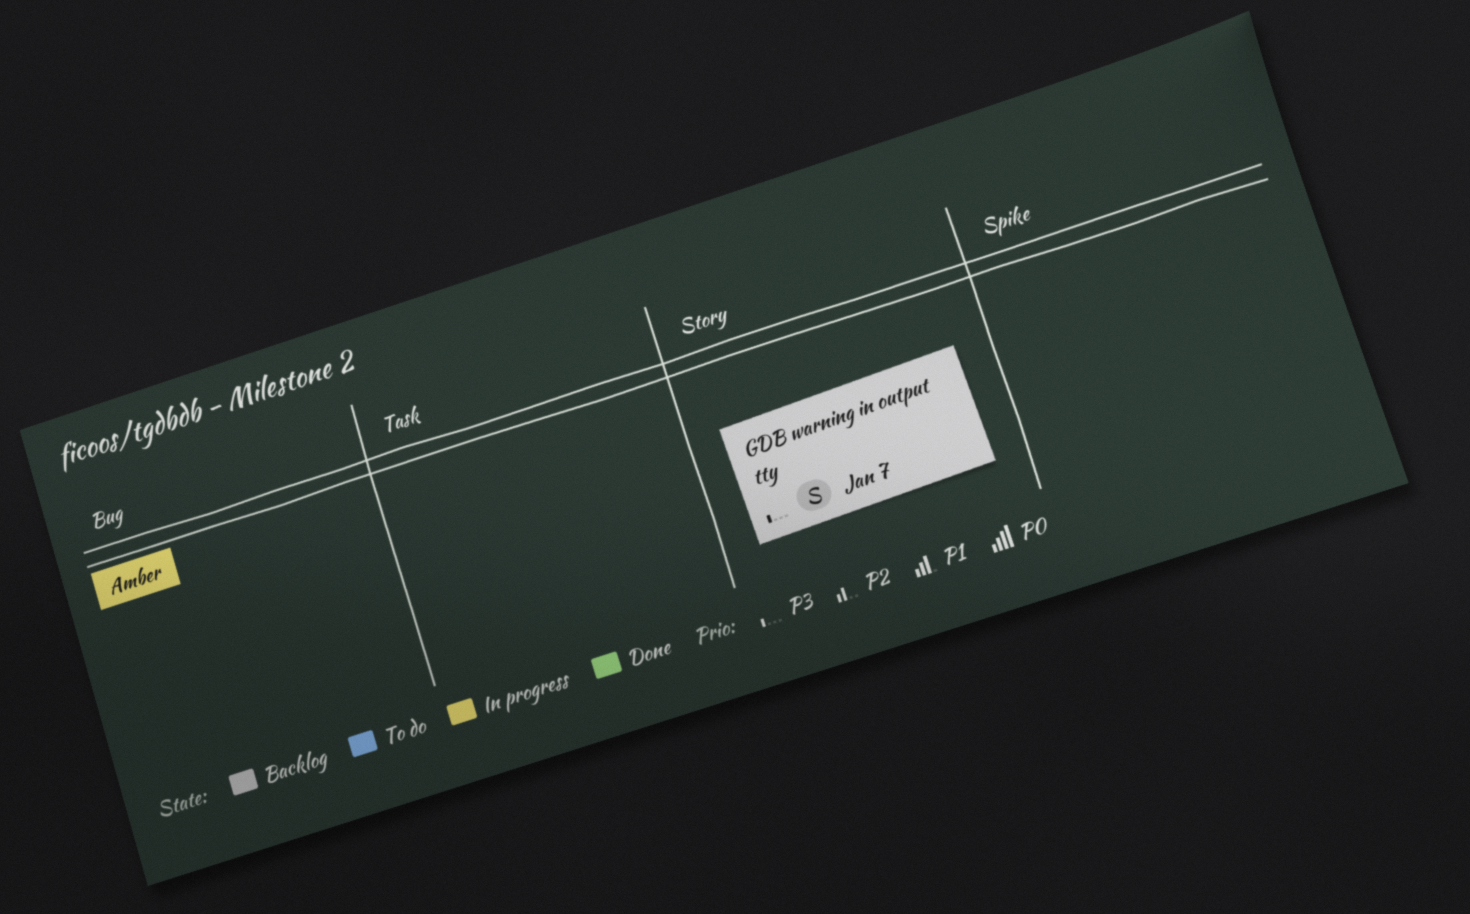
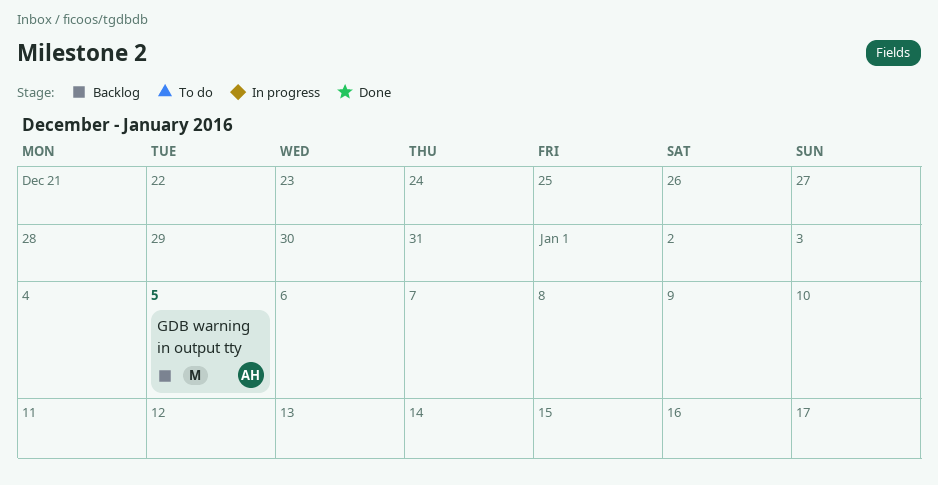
GDB warning in output tty, estimate: S -> M
GDB warning in output tty, due: Jan 7 -> Jan 5

